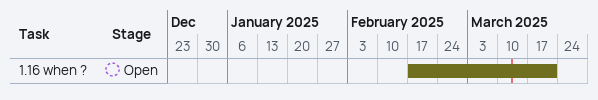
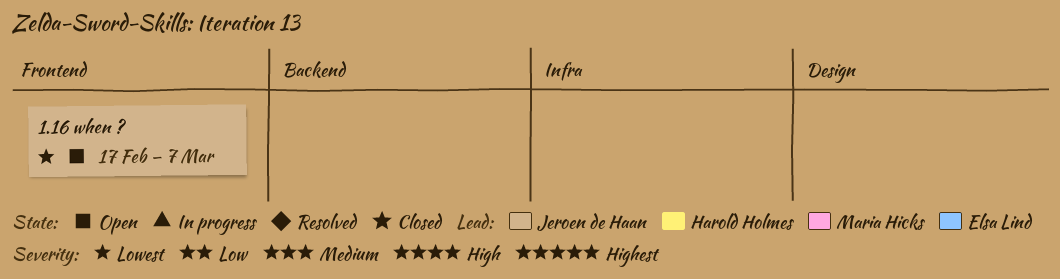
1.16 when ?, due: Mar 21 -> Mar 7

